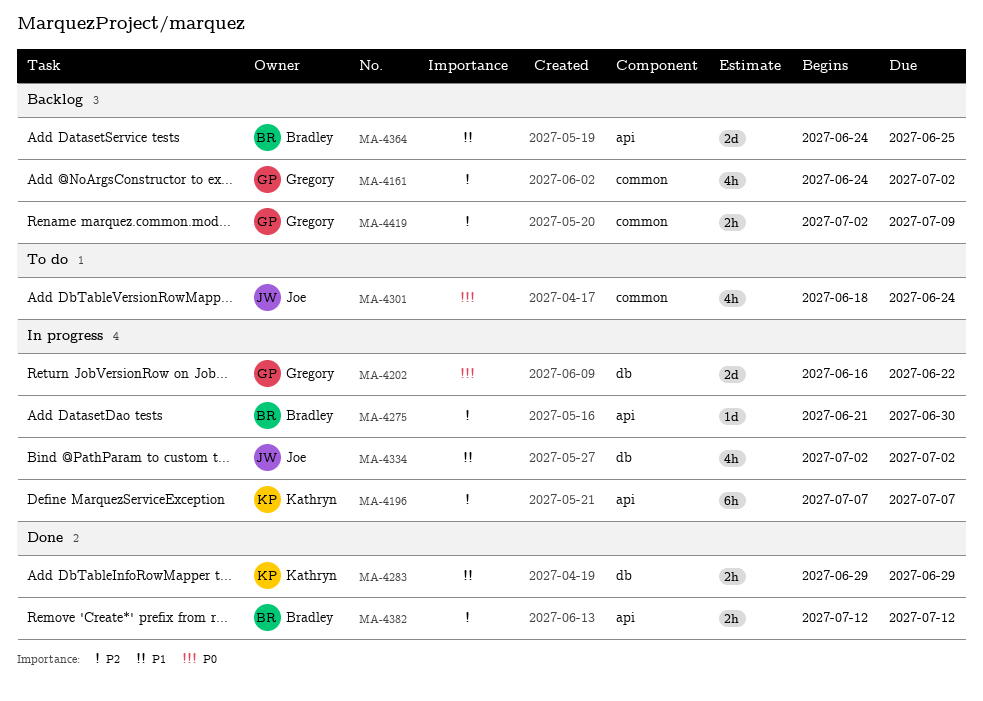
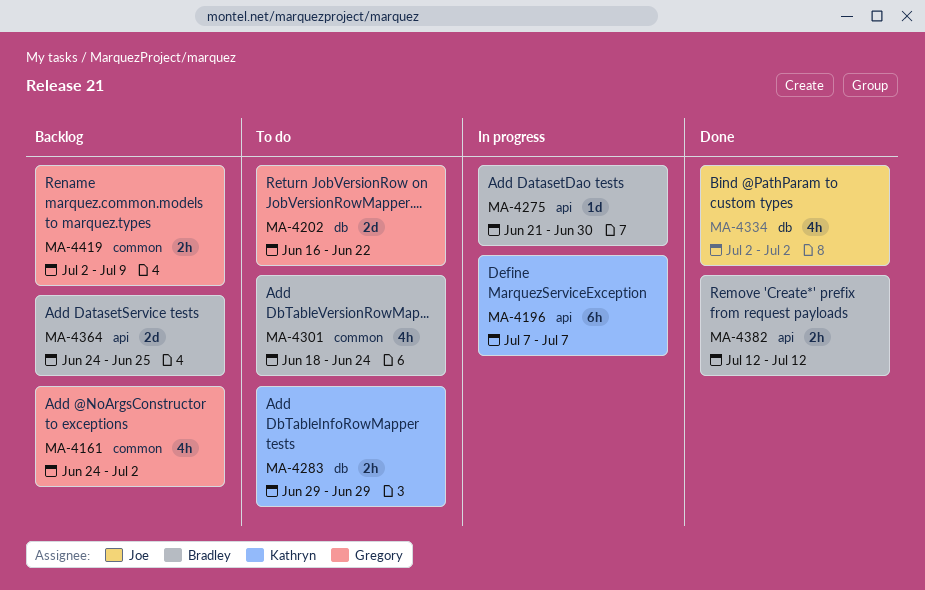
MA-4202, status: In progress -> To do
MA-4283, status: Done -> To do
MA-4301, owner: Joe -> Bradley
MA-4334, status: In progress -> Done

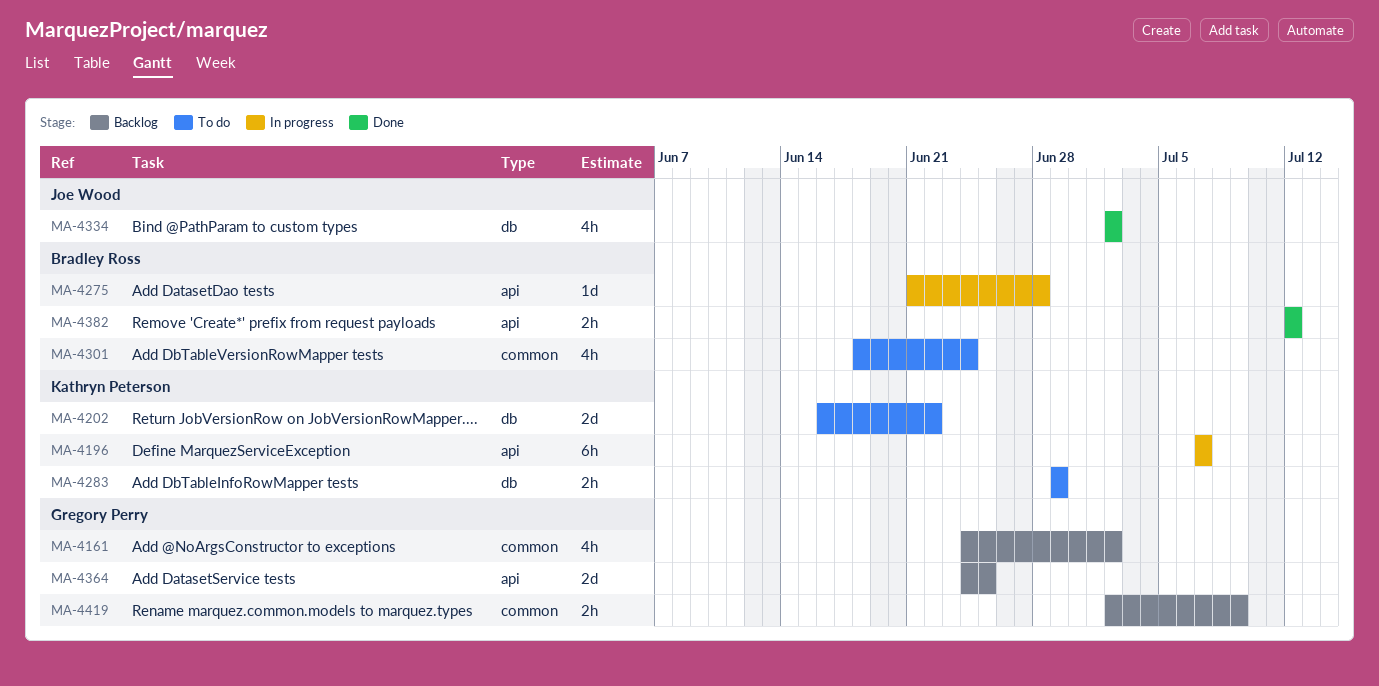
MA-4202, owner: Gregory Perry -> Kathryn Peterson
MA-4275, due: Jun 30 -> Jun 28
MA-4364, owner: Bradley Ross -> Gregory Perry

